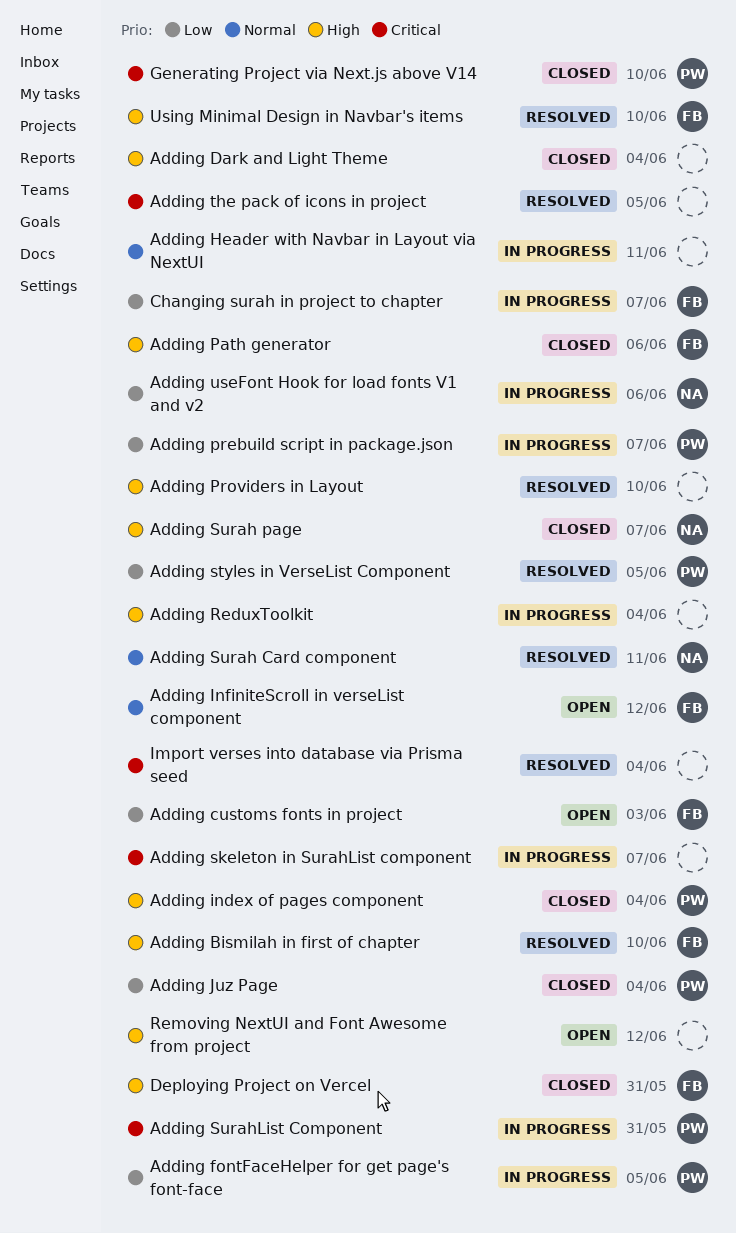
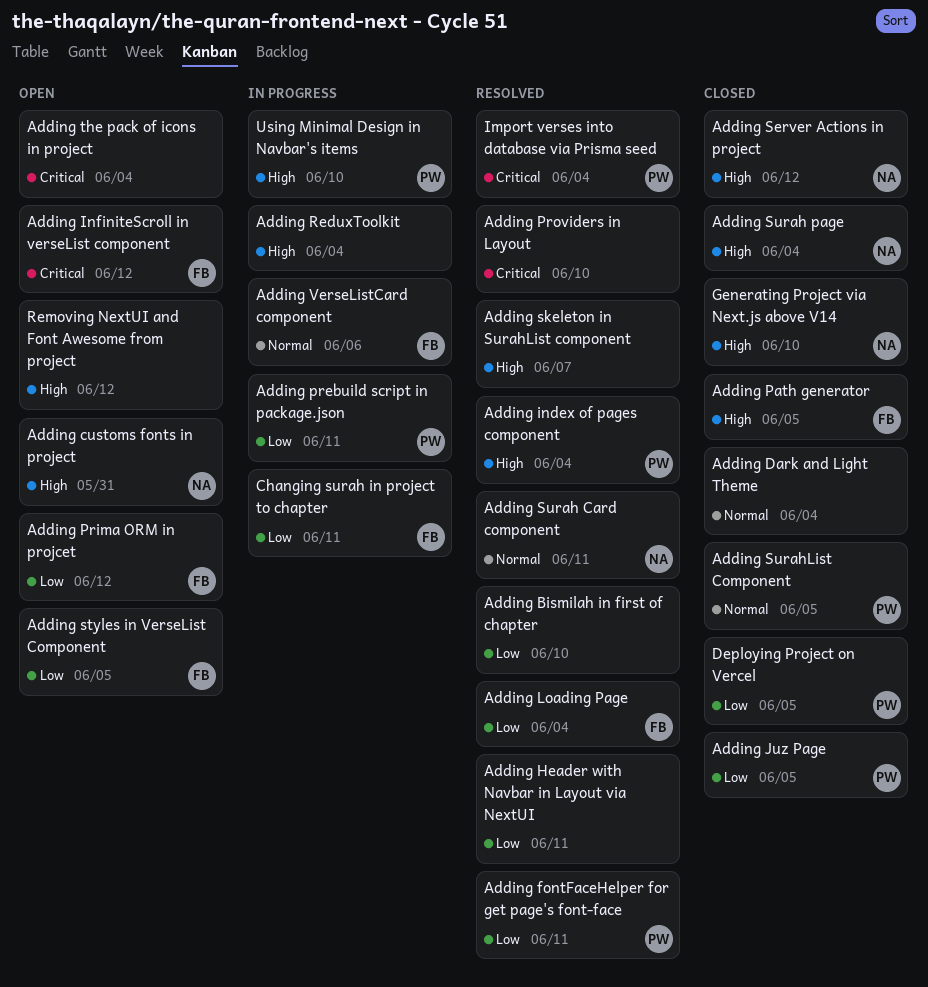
Adding Bismilah in first of chapter, owner: FB -> none
Adding Bismilah in first of chapter, priority: High -> Low
Adding customs fonts in project, owner: FB -> NA
Adding customs fonts in project, priority: Low -> High
Adding customs fonts in project, due: Jun 3 -> May 31
Adding Dark and Light Theme, priority: High -> Normal
Adding fontFaceHelper for get page's font-face, status: In progress -> Resolved
Adding fontFaceHelper for get page's font-face, due: Jun 5 -> Jun 11
Adding Header with Navbar in Layout via NextUI, status: In progress -> Resolved
Adding Header with Navbar in Layout via NextUI, priority: Normal -> Low
Adding index of pages component, status: Closed -> Resolved
Adding InfiniteScroll in verseList component, priority: Normal -> Critical
Adding Juz Page, due: Jun 4 -> Jun 5
Adding Loading Page: none -> present
Adding Path generator, due: Jun 6 -> Jun 5
Adding prebuild script in package.json, due: Jun 7 -> Jun 11
Adding Prima ORM in projcet: none -> present
Adding Providers in Layout, priority: High -> Critical
Adding Server Actions in project: none -> present
Adding skeleton in SurahList component, status: In progress -> Resolved
Adding skeleton in SurahList component, priority: Critical -> High
Adding styles in VerseList Component, status: Resolved -> Open
Adding styles in VerseList Component, owner: PW -> FB
Adding Surah page, due: Jun 7 -> Jun 4
Adding SurahList Component, status: In progress -> Closed
Adding SurahList Component, priority: Critical -> Normal
Adding SurahList Component, due: May 31 -> Jun 5
Adding the pack of icons in project, status: Resolved -> Open
Adding the pack of icons in project, due: Jun 5 -> Jun 4
Adding useFont Hook for load fonts V1 and v2: present -> none
Adding VerseListCard component: none -> present
Changing surah in project to chapter, due: Jun 7 -> Jun 11
Deploying Project on Vercel, owner: FB -> PW
Deploying Project on Vercel, priority: High -> Low
Deploying Project on Vercel, due: May 31 -> Jun 5
Generating Project via Next.js above V14, owner: PW -> NA
Generating Project via Next.js above V14, priority: Critical -> High
Import verses into database via Prisma seed, owner: none -> PW
Using Minimal Design in Navbar's items, status: Resolved -> In progress
Using Minimal Design in Navbar's items, owner: FB -> PW

